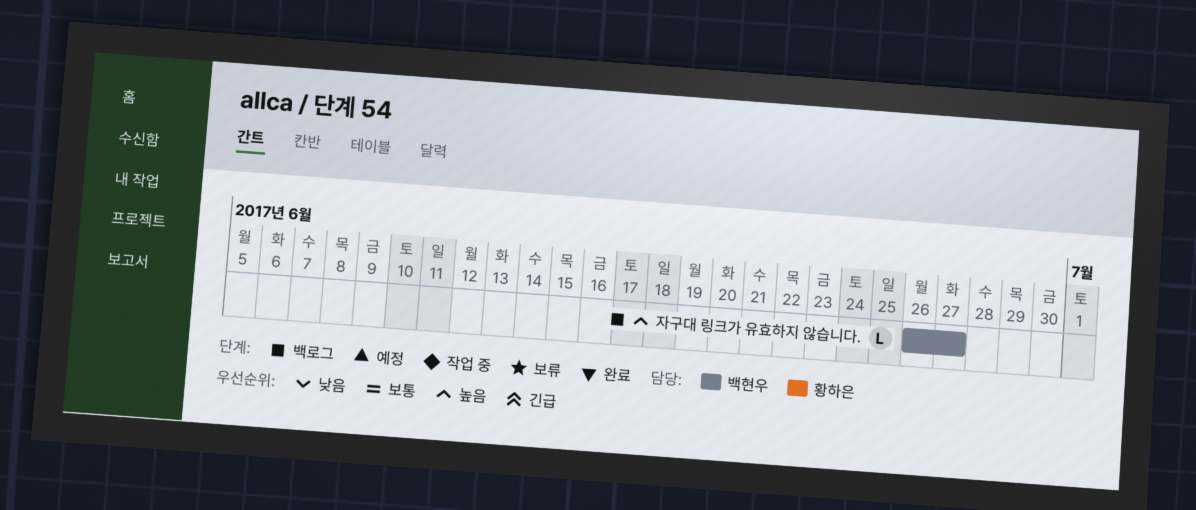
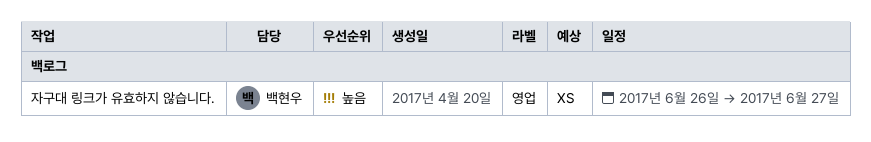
자구대 링크가 유효하지 않습니다., estimate: L -> XS

